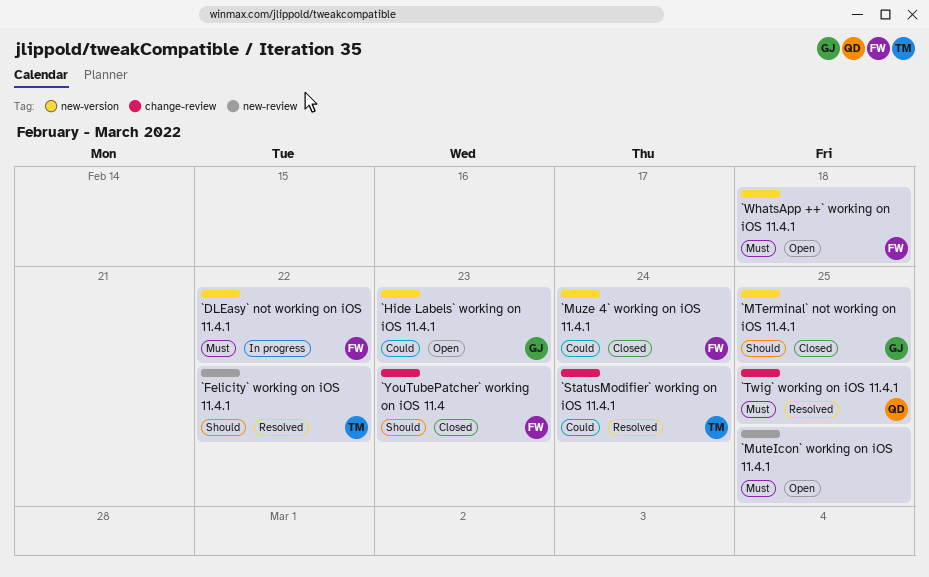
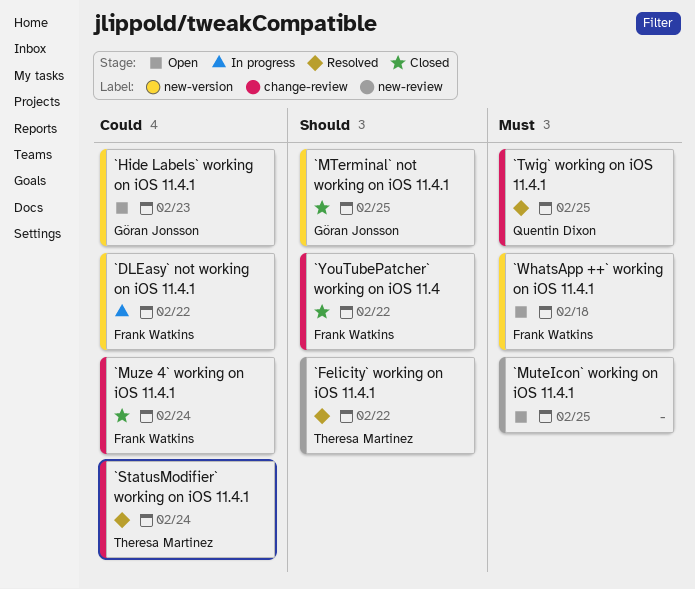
`DLEasy` not working on iOS 11.4.1, priority: Must -> Could
`Muze 4` working on iOS 11.4.1, label: new-version -> change-review
`YouTubePatcher` working on iOS 11.4, due: Feb 23 -> Feb 22

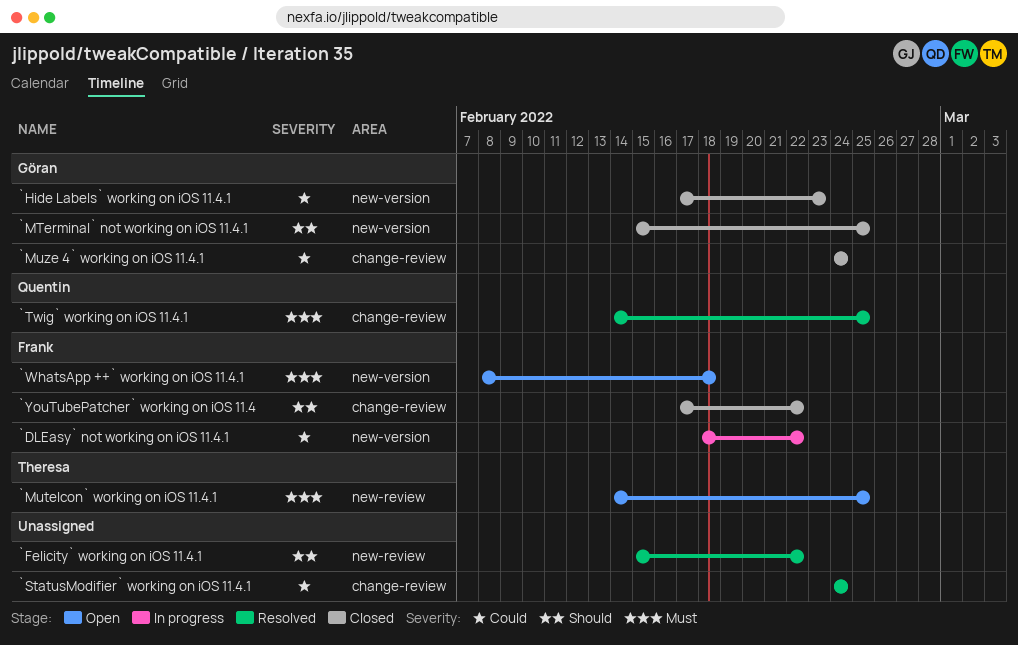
`Felicity` working on iOS 11.4.1, owner: Theresa Martinez -> none
`Hide Labels` working on iOS 11.4.1, status: Open -> Closed
`MuteIcon` working on iOS 11.4.1, owner: none -> Theresa Martinez
`Muze 4` working on iOS 11.4.1, owner: Frank Watkins -> Göran Jonsson
`StatusModifier` working on iOS 11.4.1, owner: Theresa Martinez -> none

